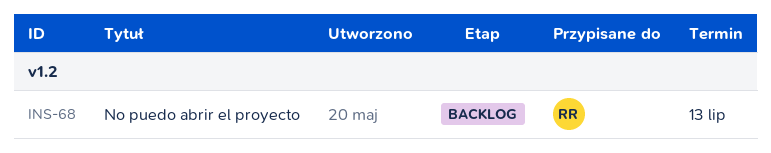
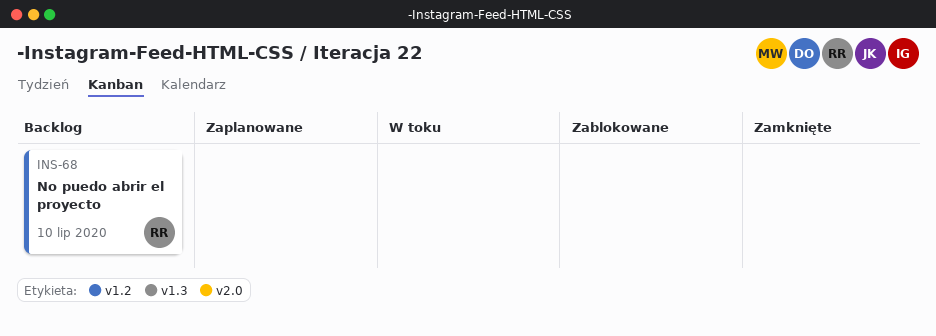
INS-68, due: Jul 13 -> Jul 10

